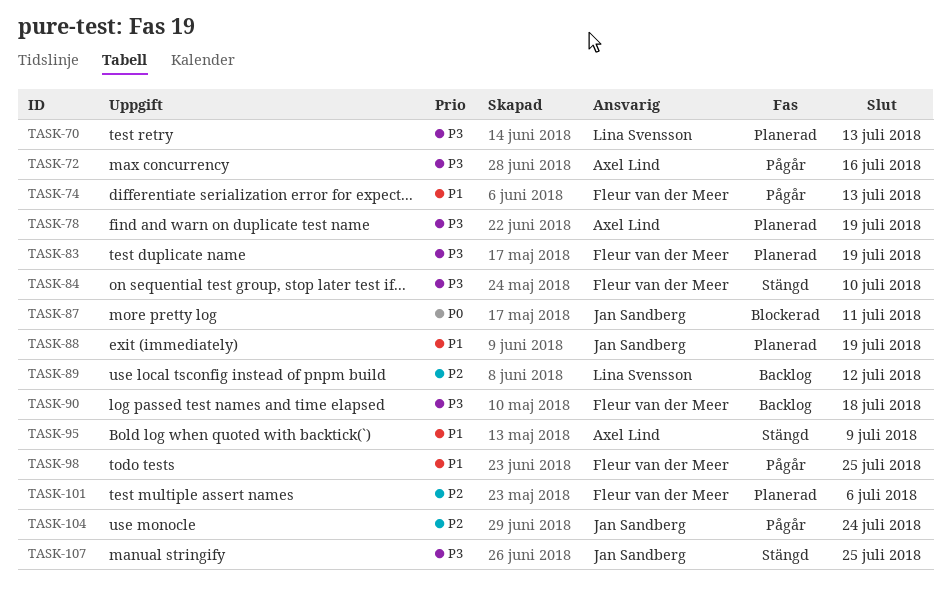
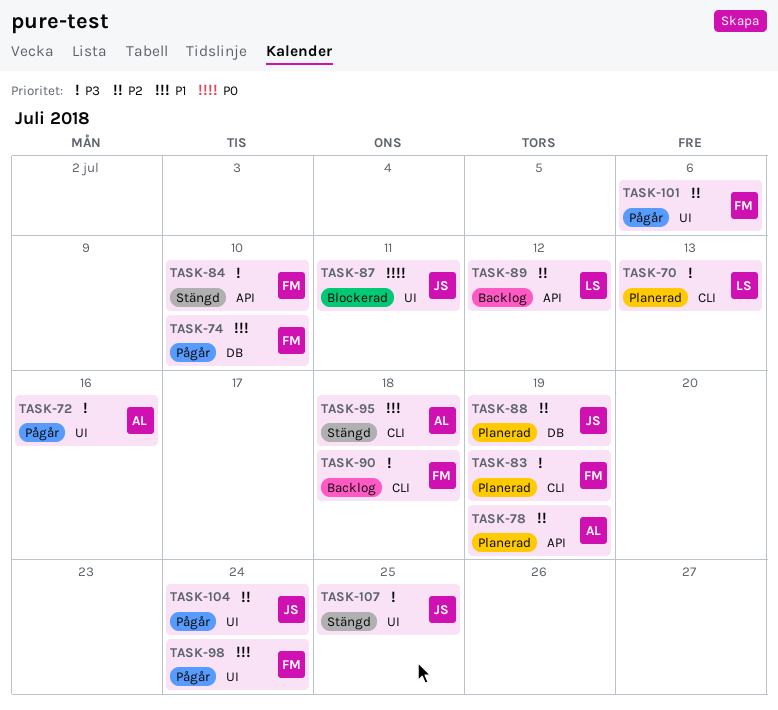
TASK-74, due: Jul 13 -> Jul 10
TASK-78, priority: P3 -> P2
TASK-88, priority: P1 -> P2
TASK-95, due: Jul 9 -> Jul 18
TASK-98, due: Jul 25 -> Jul 24
TASK-101, status: Planerad -> Pågår

